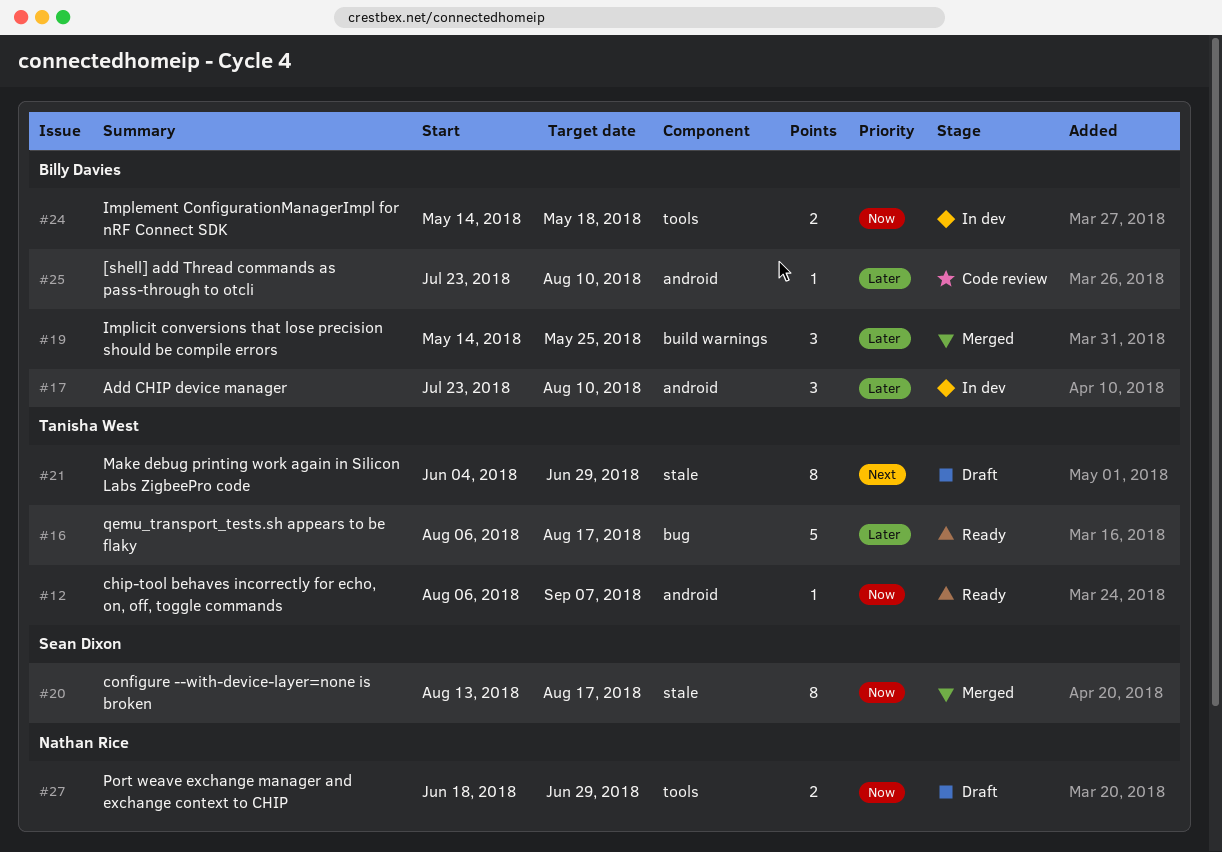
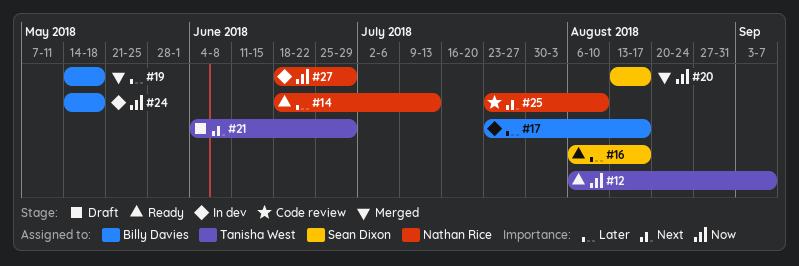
#14: none -> present
#16, owner: Tanisha West -> Sean Dixon
#17, due: Aug 10 -> Aug 17
#19, due: May 25 -> May 18
#25, owner: Billy Davies -> Nathan Rice
#25, priority: Later -> Next
#27, status: Draft -> In dev

